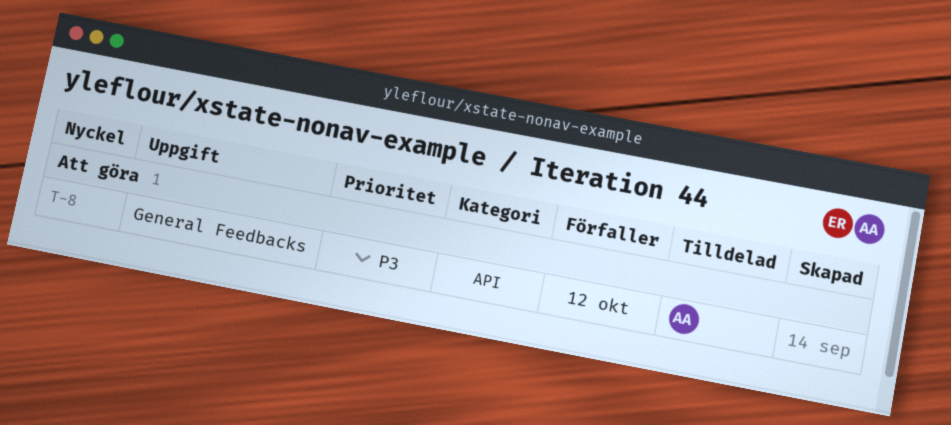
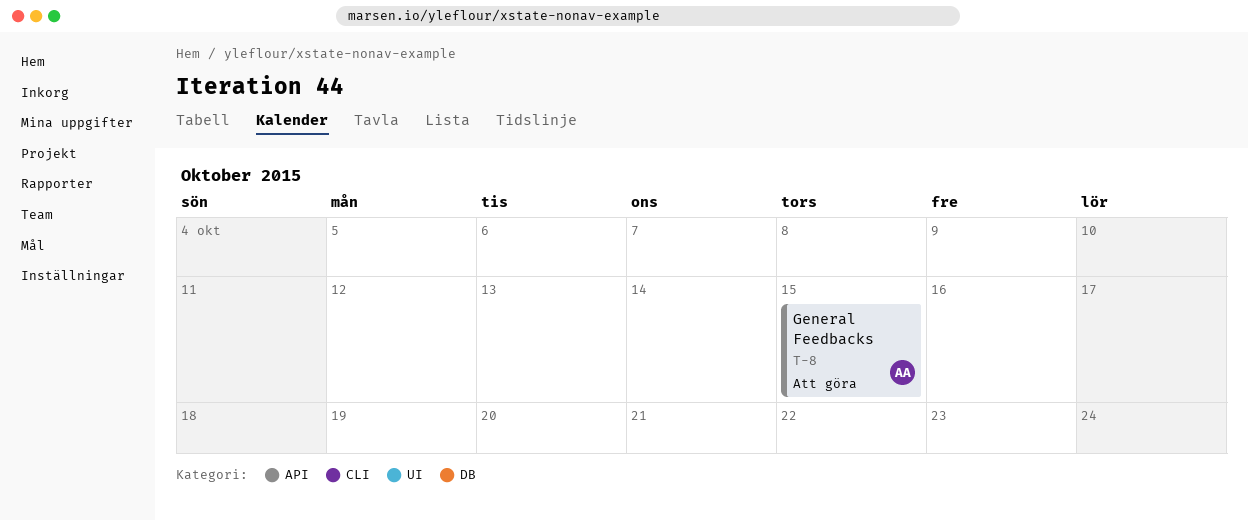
T-8, due: Oct 12 -> Oct 15

